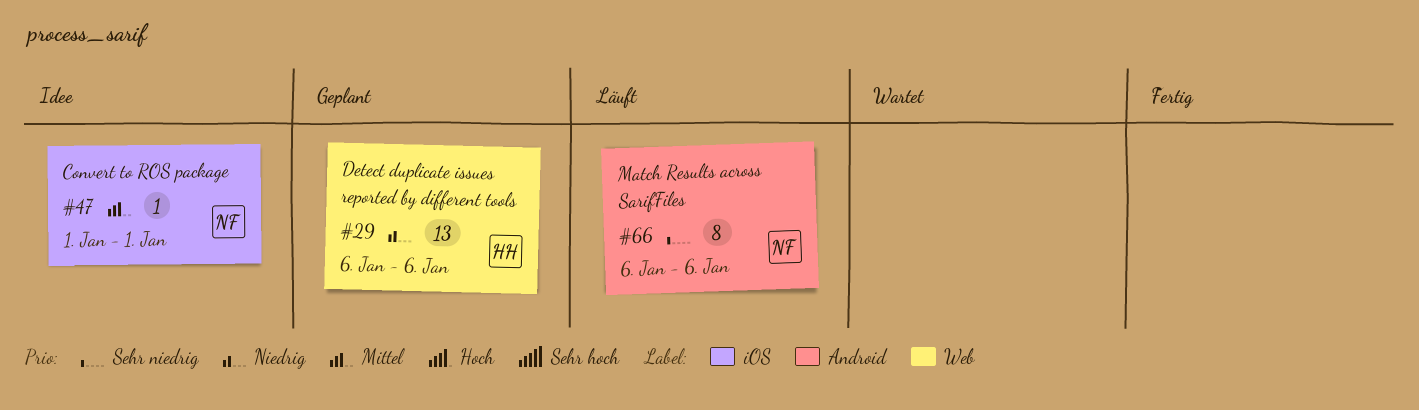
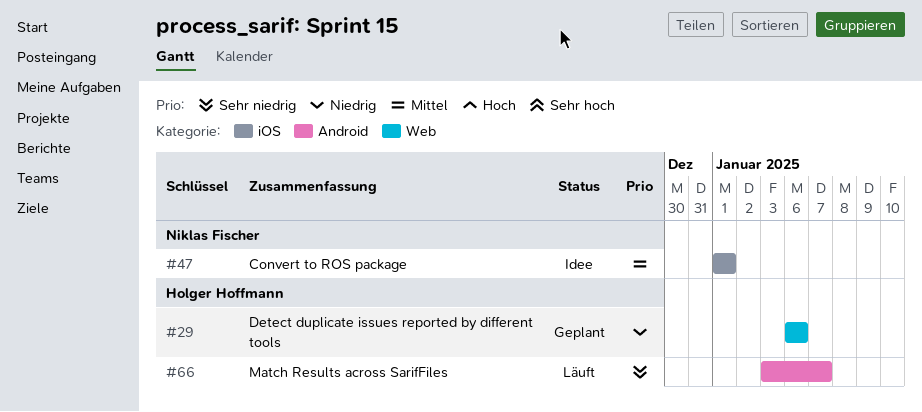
#66, owner: Niklas Fischer -> Holger Hoffmann
#66, start: Jan 6 -> Jan 3
#66, due: Jan 6 -> Jan 7

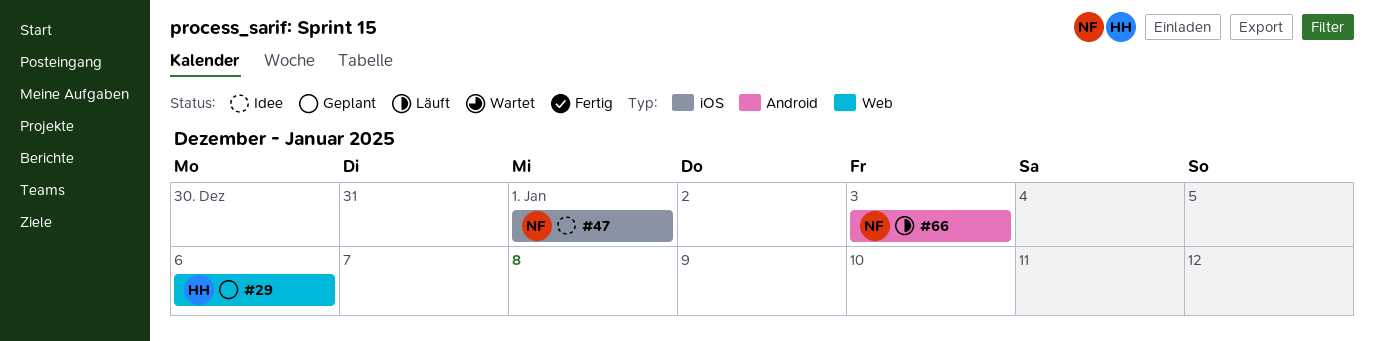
#66, owner: Holger Hoffmann -> Niklas Fischer
#66, due: Jan 7 -> Jan 3

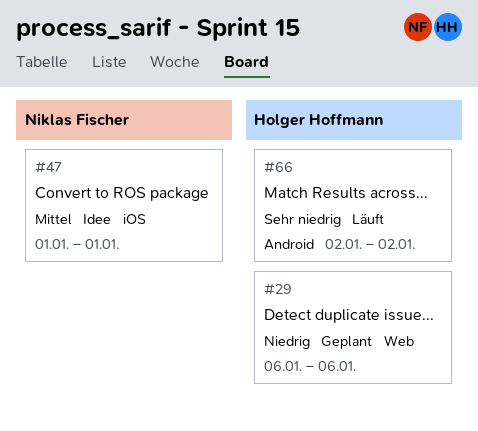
#66, owner: Niklas Fischer -> Holger Hoffmann
#66, start: Jan 3 -> Jan 2
#66, due: Jan 3 -> Jan 2

